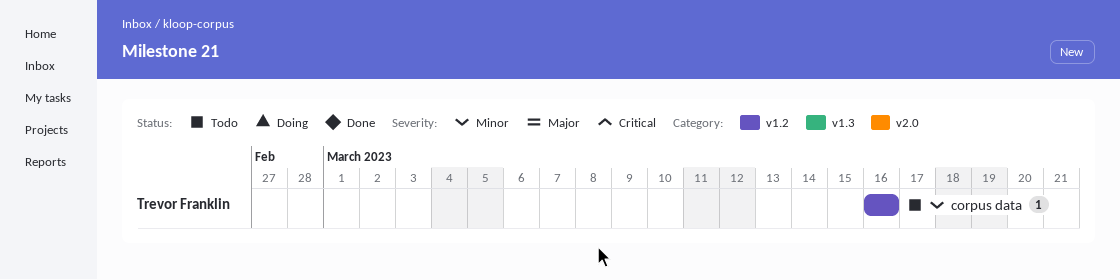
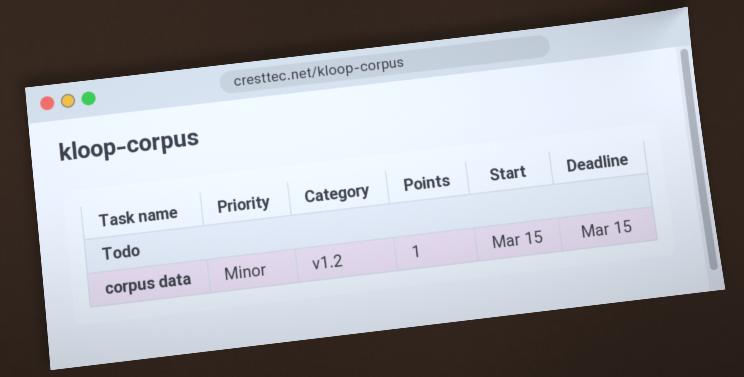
corpus data, start: Mar 16 -> Mar 15
corpus data, due: Mar 16 -> Mar 15

